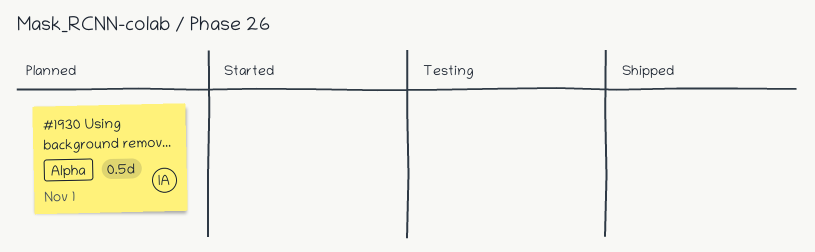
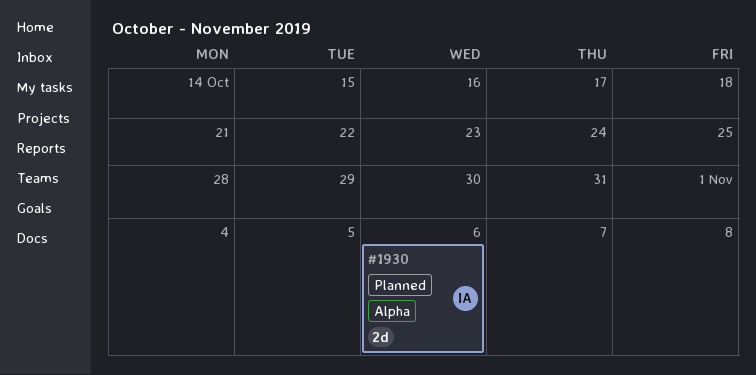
#1930, estimate: 0.5d -> 2d
#1930, due: Nov 1 -> Nov 6

